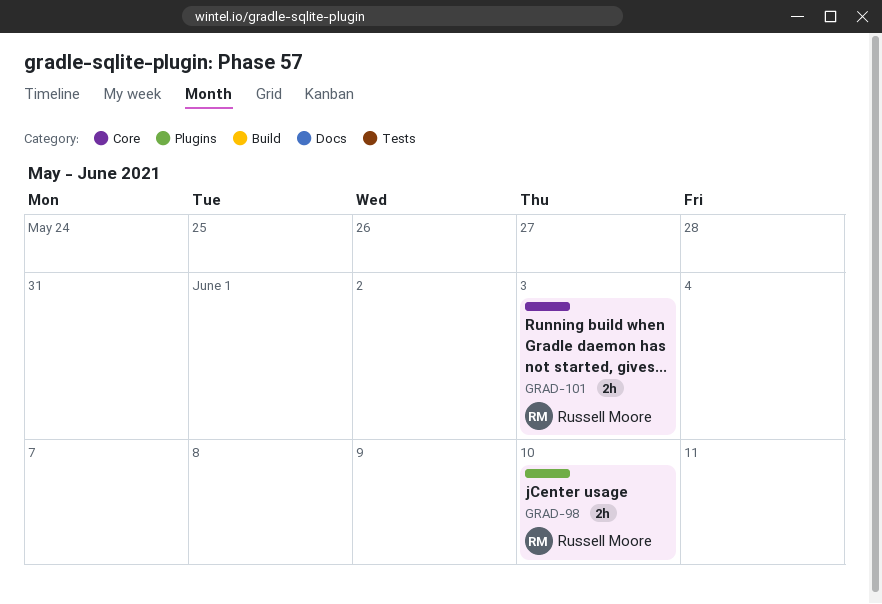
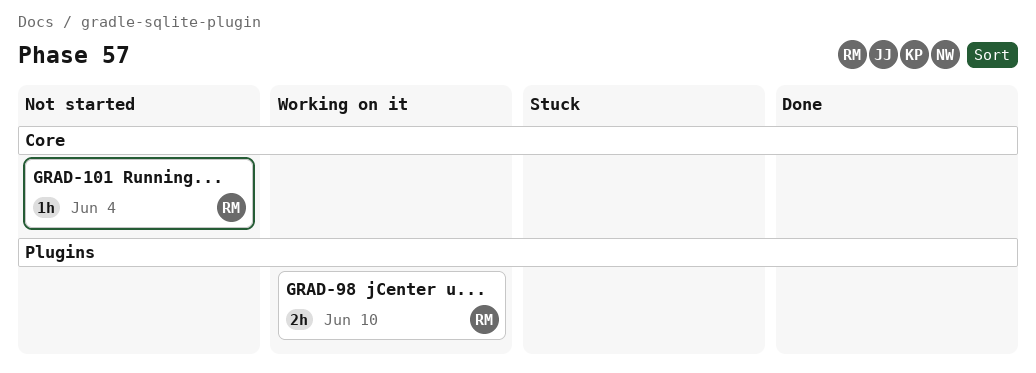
GRAD-101, estimate: 2h -> 1h
GRAD-101, due: Jun 3 -> Jun 4

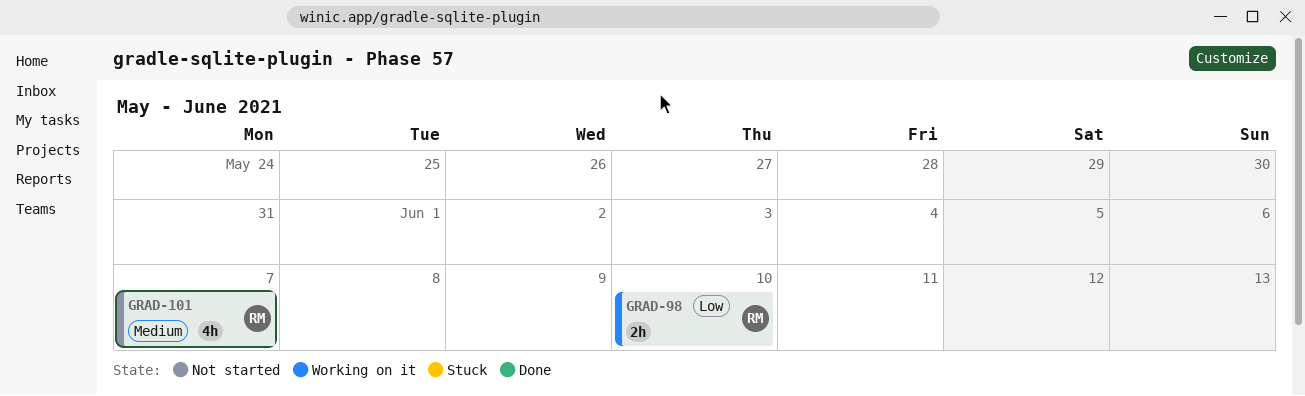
GRAD-101, estimate: 1h -> 4h
GRAD-101, due: Jun 4 -> Jun 7

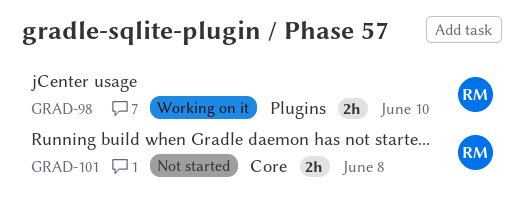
GRAD-101, estimate: 4h -> 2h
GRAD-101, due: Jun 7 -> Jun 8

